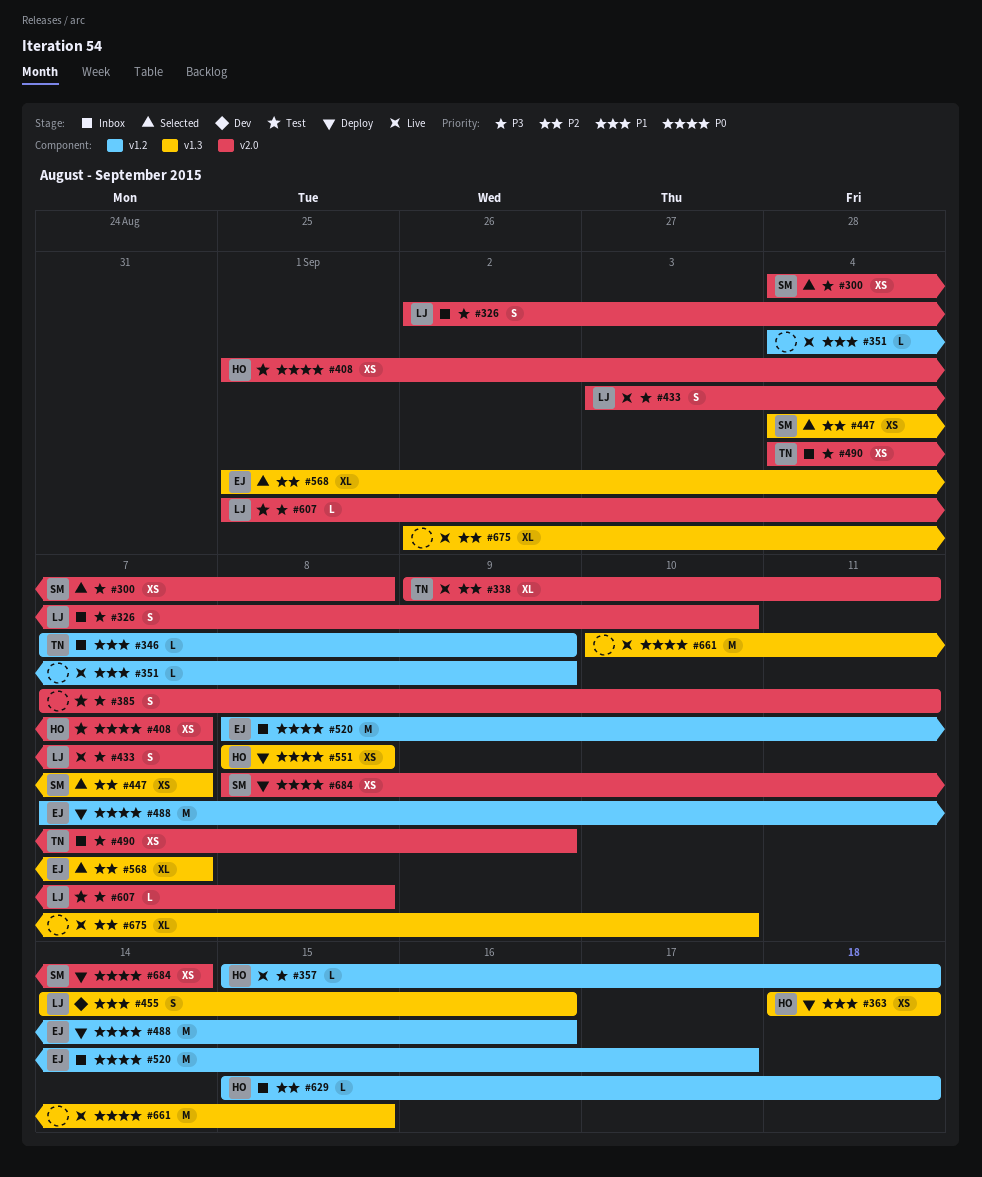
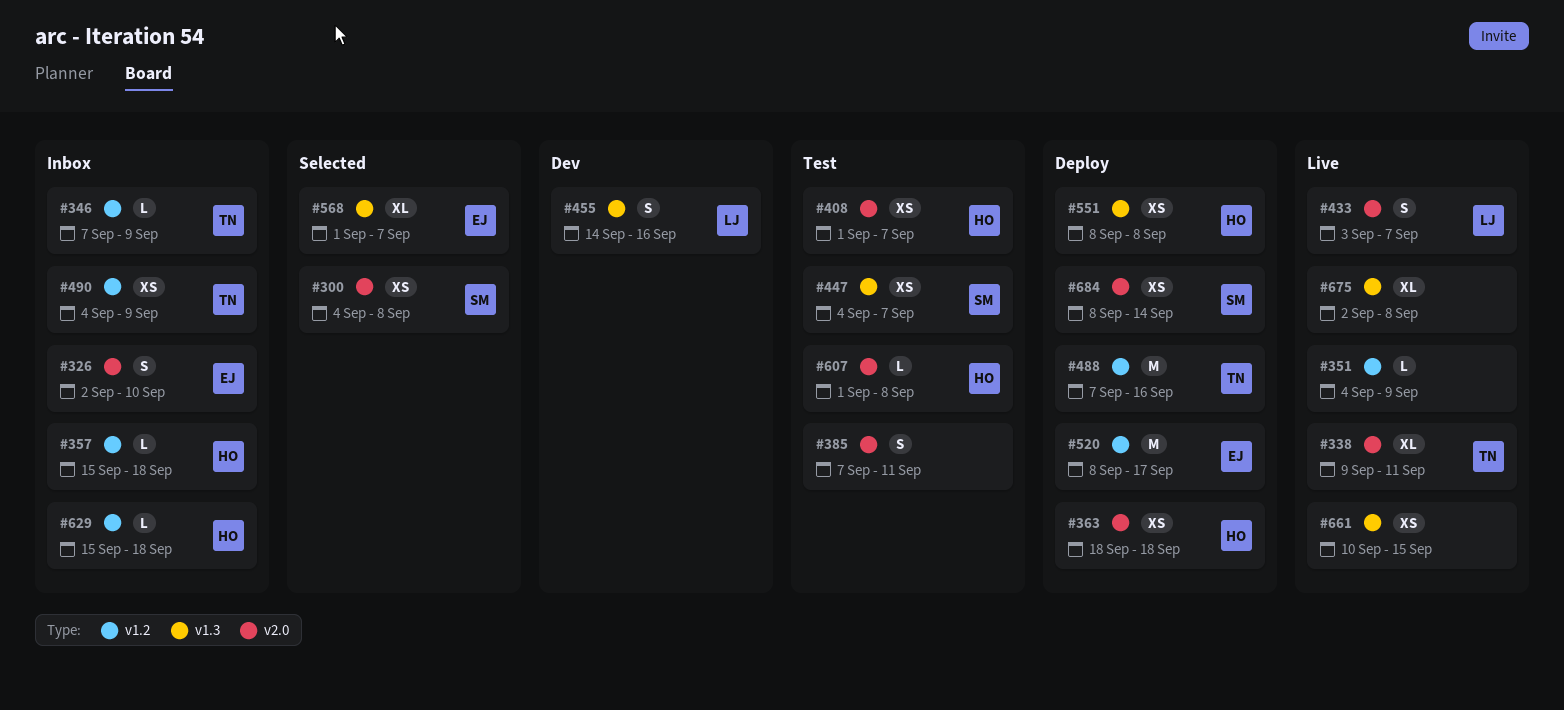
#326, owner: LJ -> EJ
#357, status: Live -> Inbox
#363, label: v1.3 -> v2.0
#447, status: Selected -> Test
#488, owner: EJ -> TN
#490, label: v2.0 -> v1.2
#520, status: Inbox -> Deploy
#607, owner: LJ -> HO
#661, estimate: M -> XS
#675, due: Sep 10 -> Sep 8

